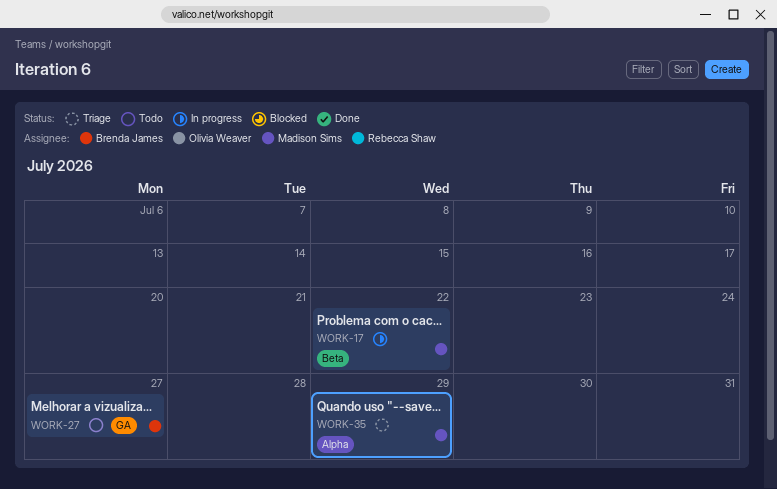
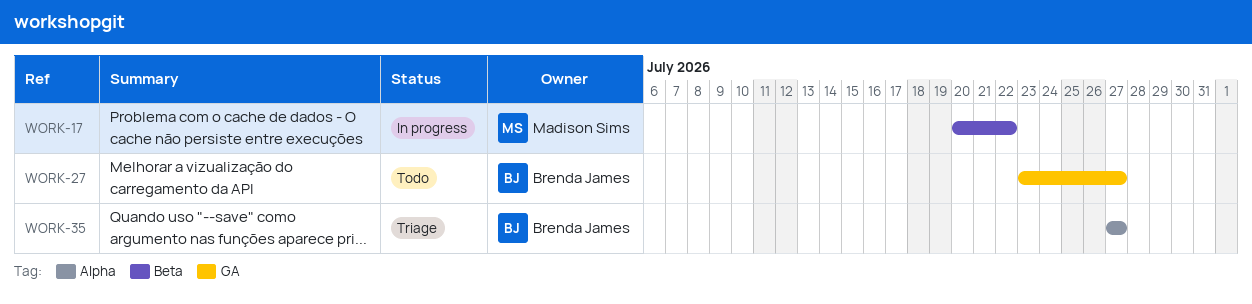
WORK-35, owner: Madison Sims -> Brenda James
WORK-35, due: Jul 29 -> Jul 27

